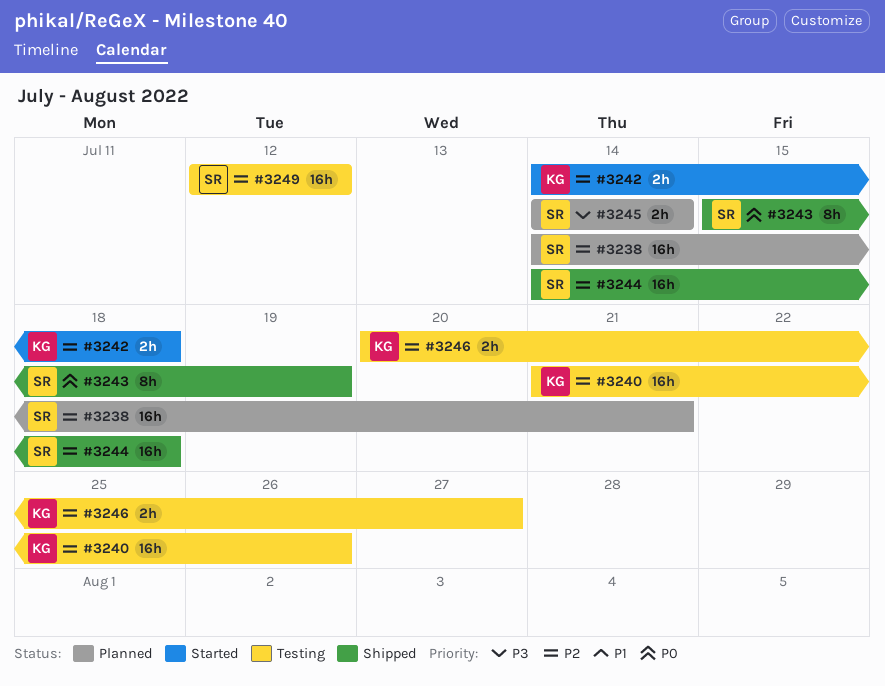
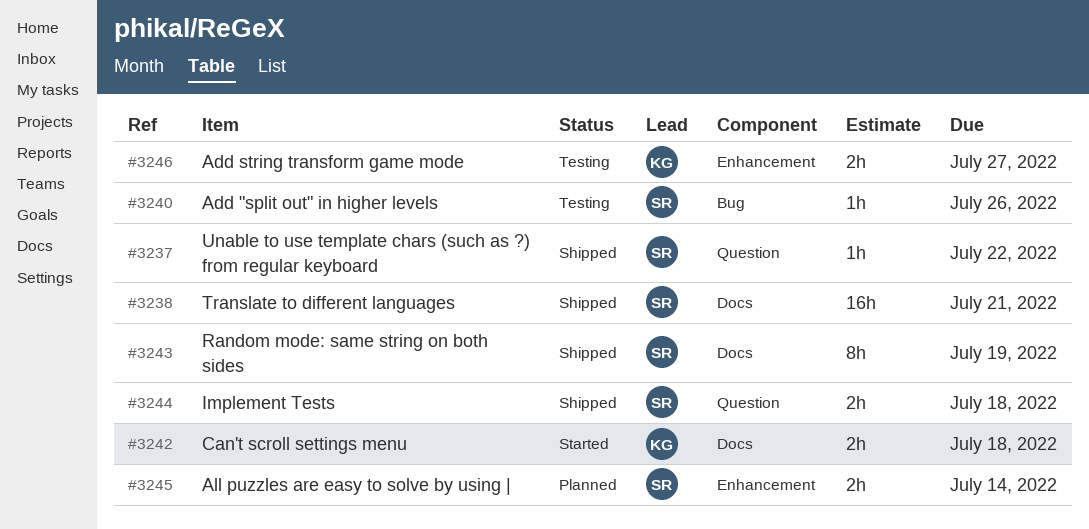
#3237: none -> present
#3238, status: Planned -> Shipped
#3240, owner: KG -> SR
#3240, estimate: 16h -> 1h
#3244, estimate: 16h -> 2h
#3249: present -> none

